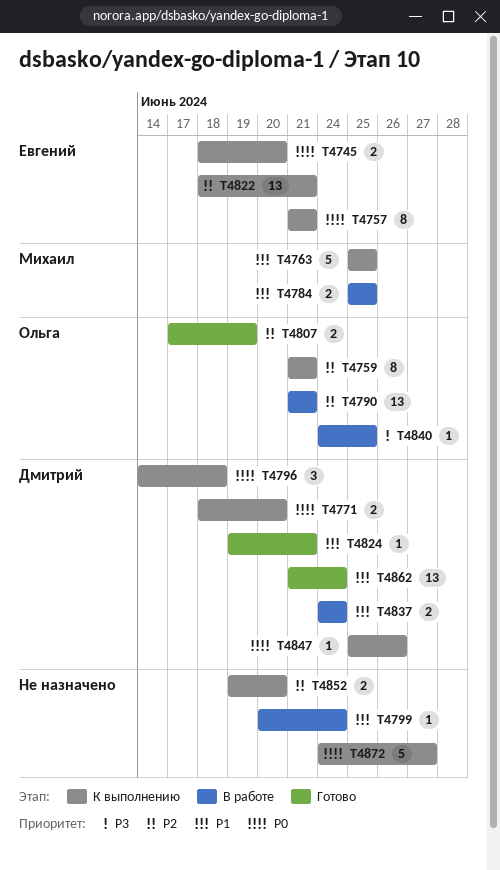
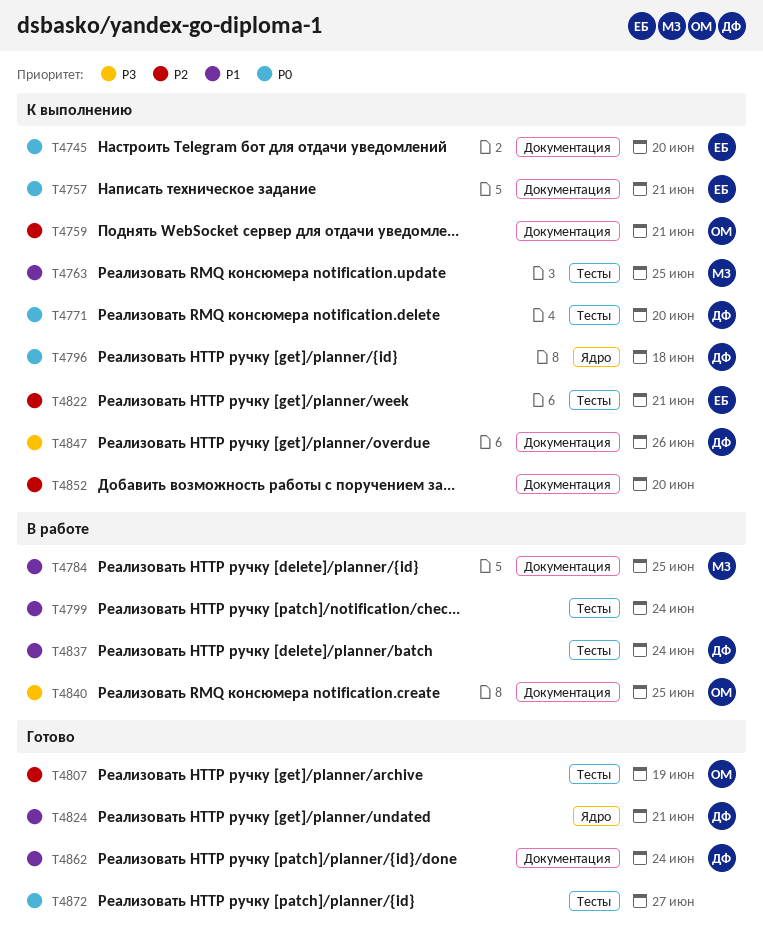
T4790: present -> none
T4847, priority: P0 -> P3
T4872, status: К выполнению -> Готово

